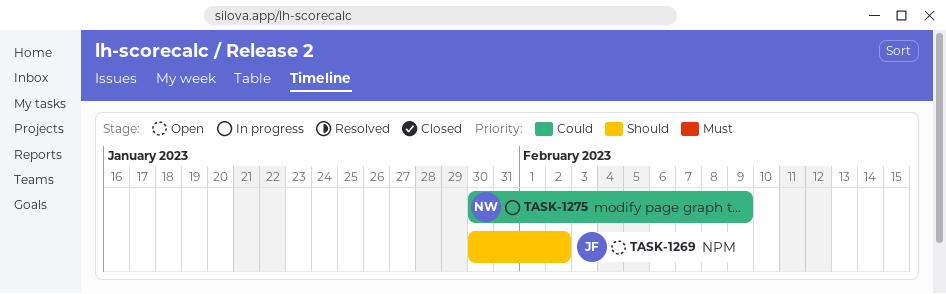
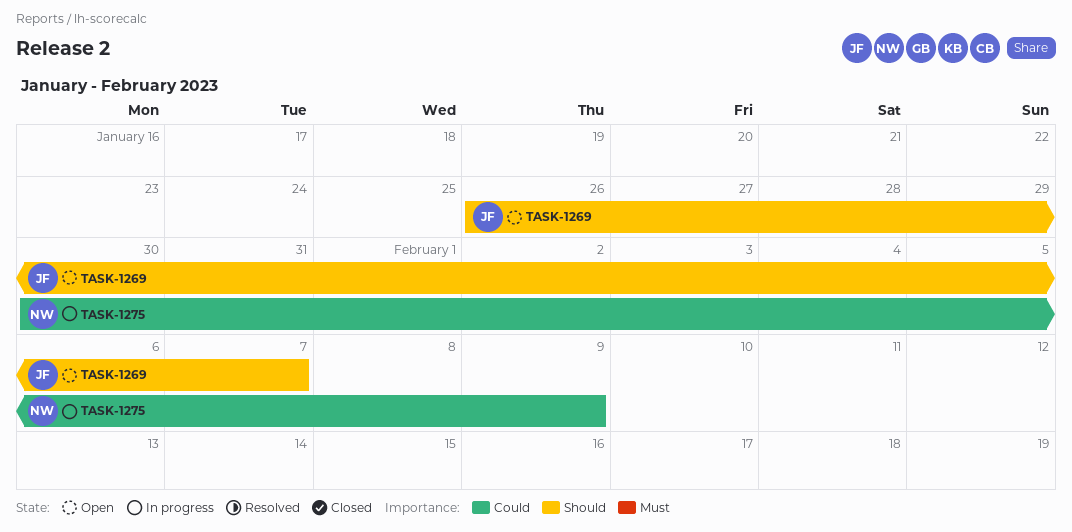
TASK-1269, start: Jan 30 -> Jan 26
TASK-1269, due: Feb 2 -> Feb 7

